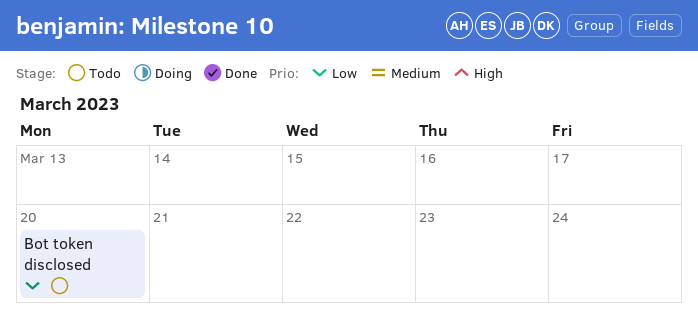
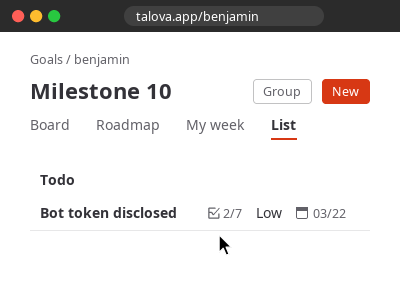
Bot token disclosed, due: Mar 20 -> Mar 22

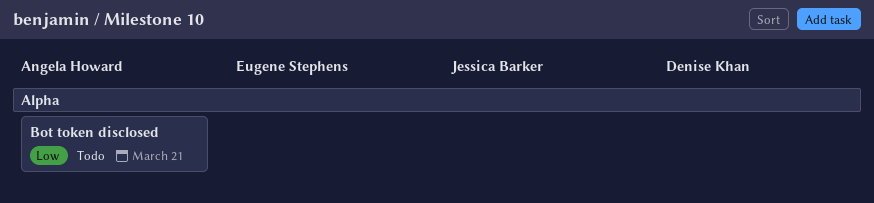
Bot token disclosed, due: Mar 22 -> Mar 21

